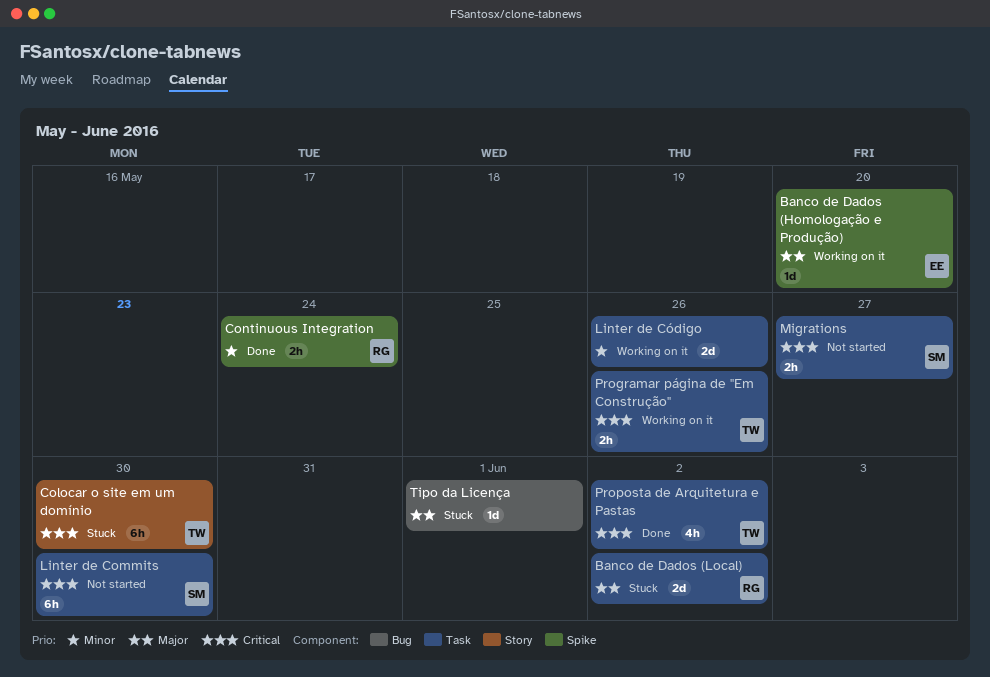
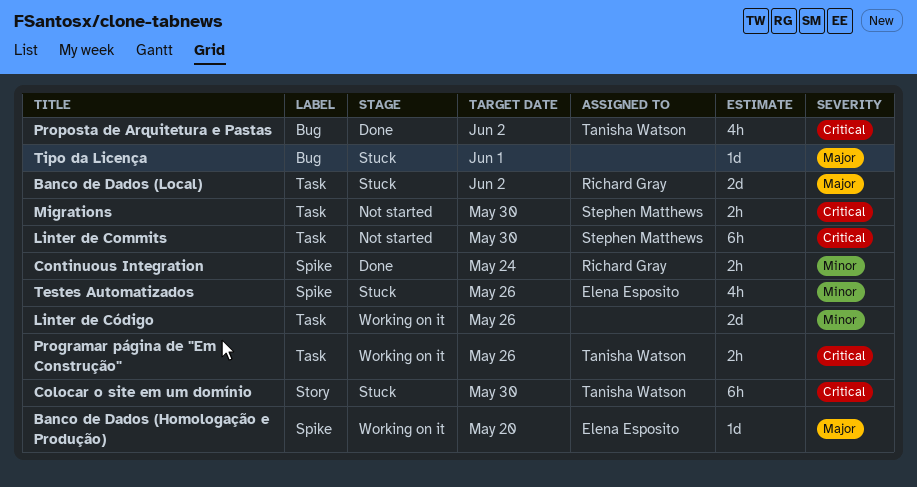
Migrations, due: May 27 -> May 30
Proposta de Arquitetura e Pastas, label: Task -> Bug
Testes Automatizados: none -> present

